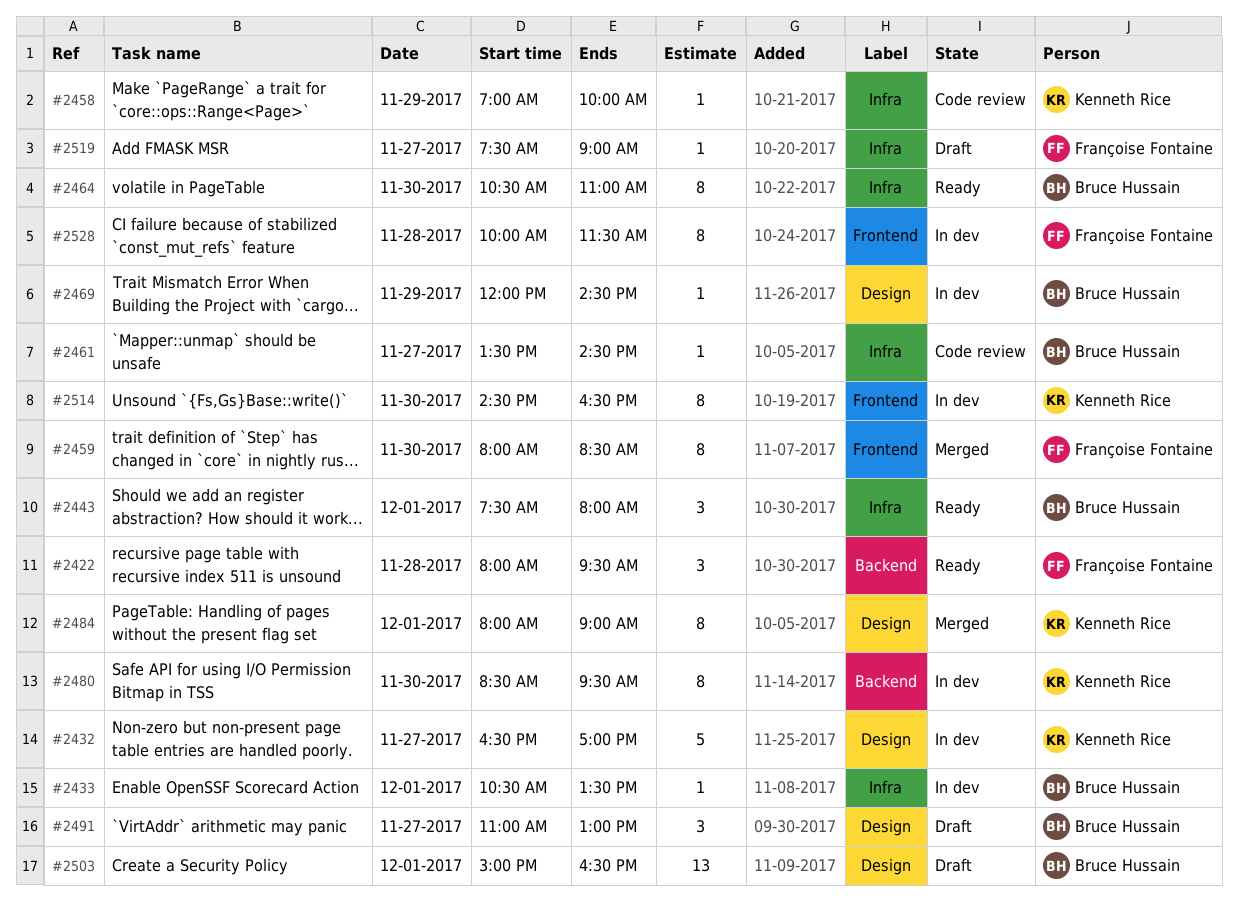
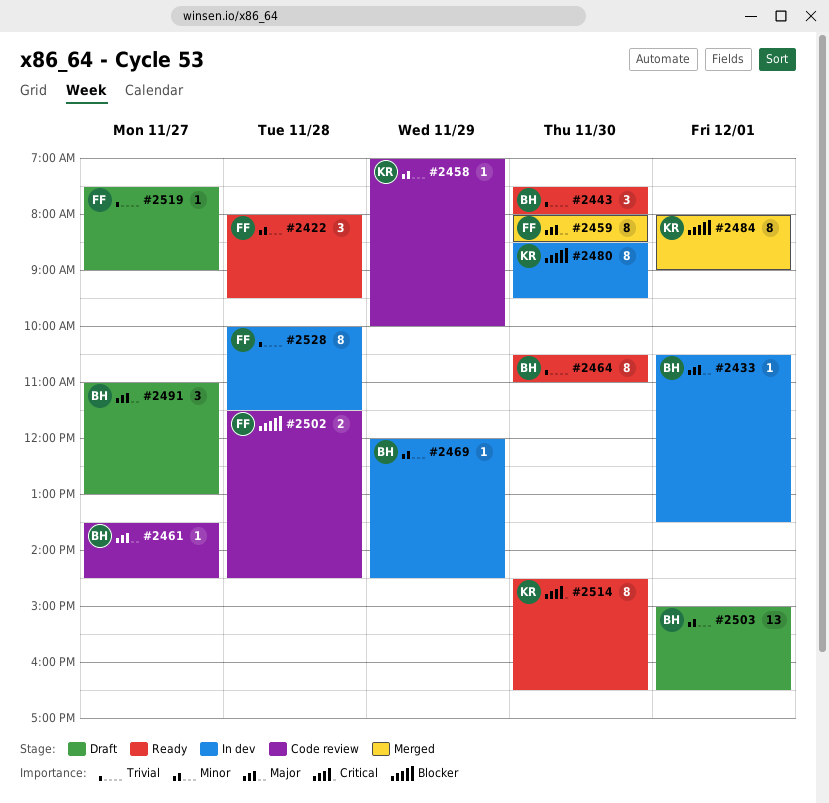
#2432: present -> none
#2443, day: Dec 1 -> Nov 30
#2502: none -> present
#2514, status: In dev -> Ready

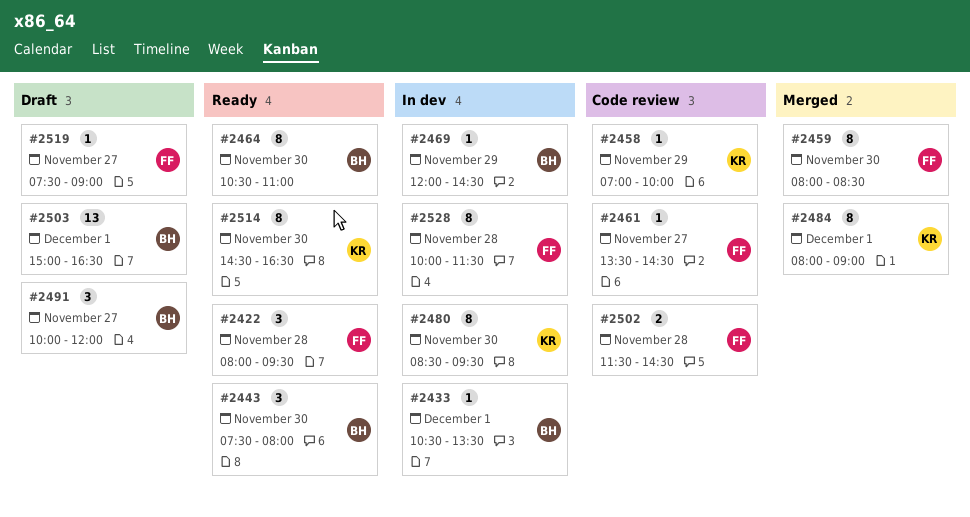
#2461, owner: BH -> FF
#2491, begins: 11:00 -> 10:00
#2491, ends: 13:00 -> 12:00

